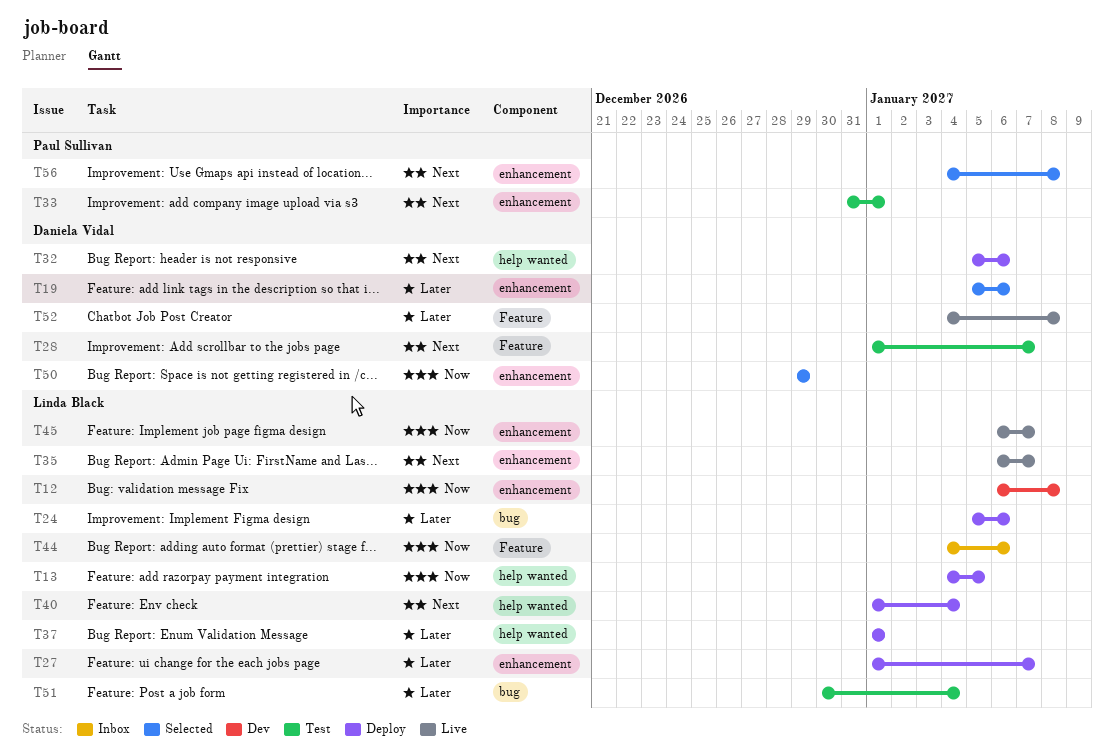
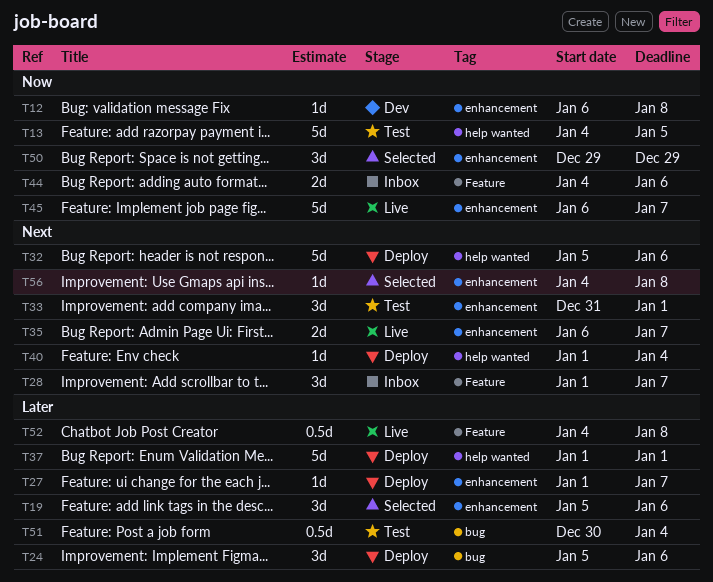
T13, status: Deploy -> Test
T28, status: Test -> Inbox

